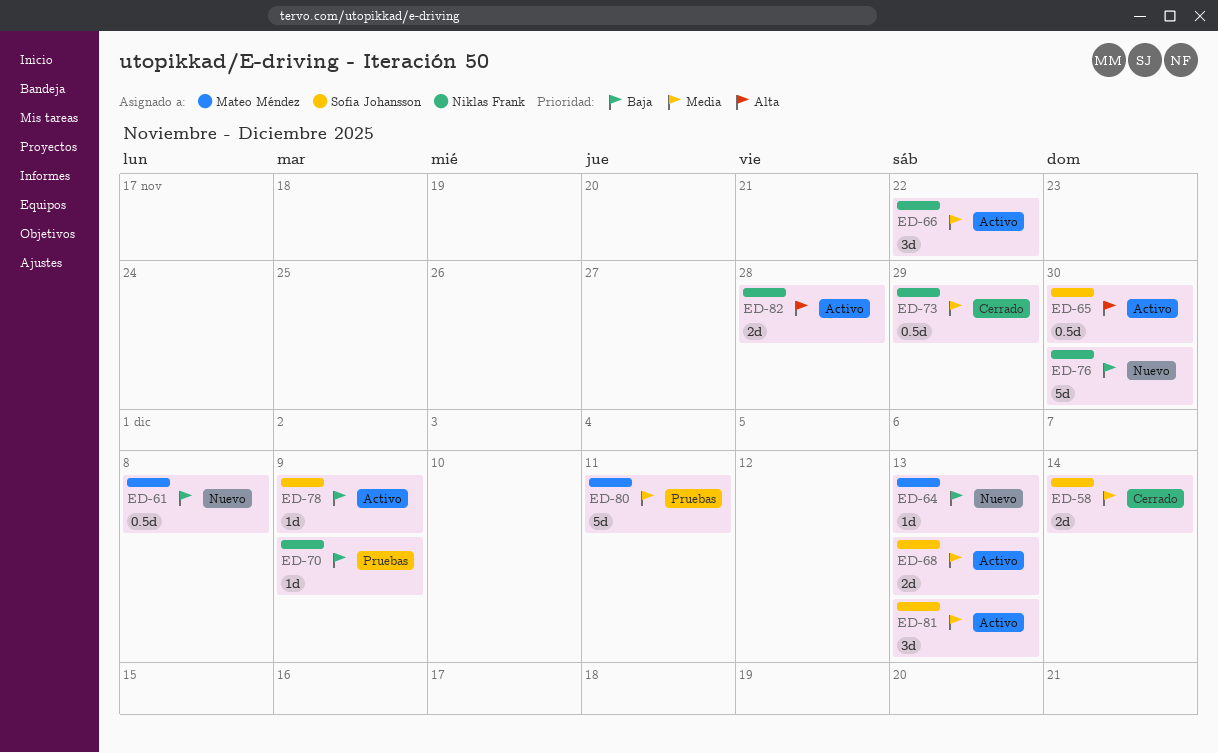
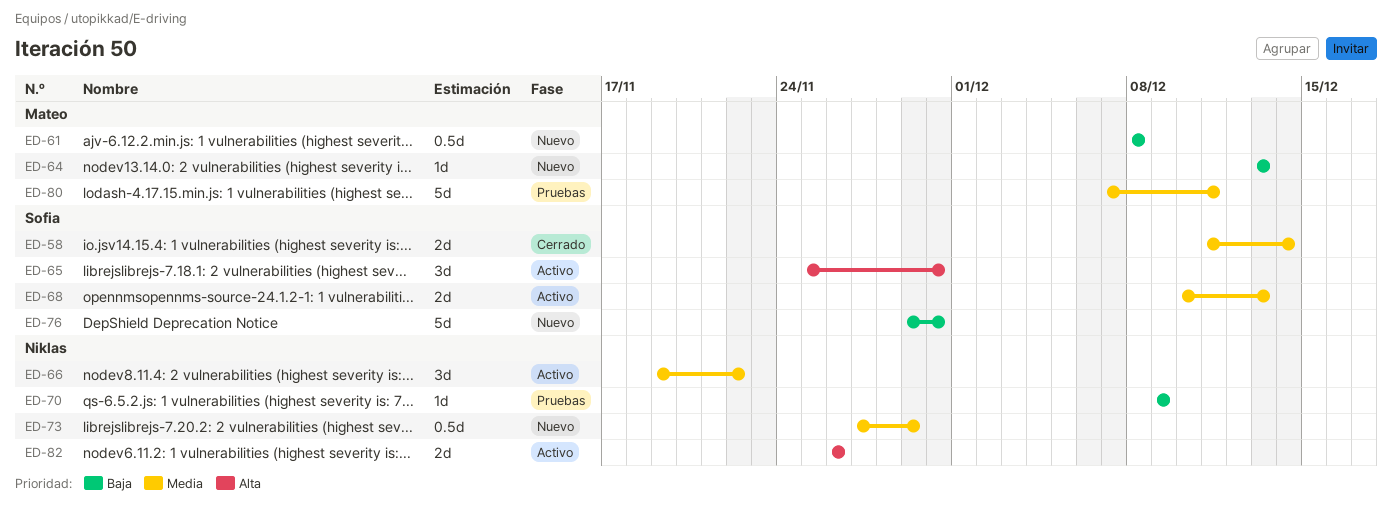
ED-65, estimate: 0.5d -> 3d
ED-73, status: Cerrado -> Nuevo
ED-76, owner: Niklas Frank -> Sofia Johansson
ED-78: present -> none
ED-81: present -> none
ED-82, due: Nov 28 -> Nov 26

